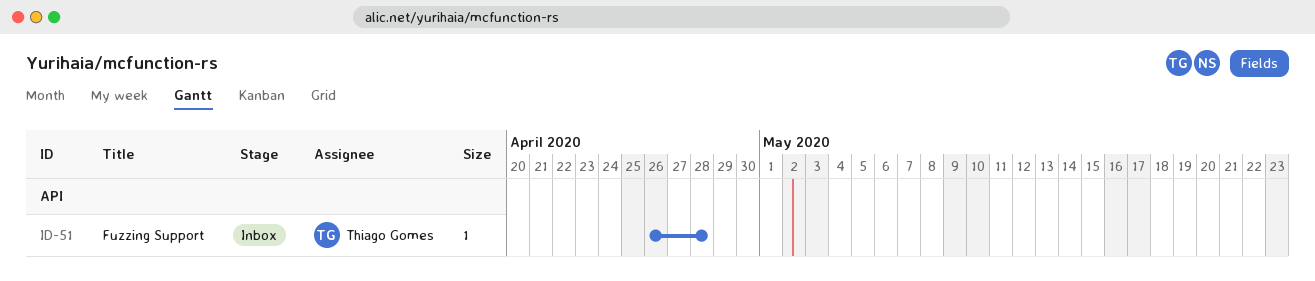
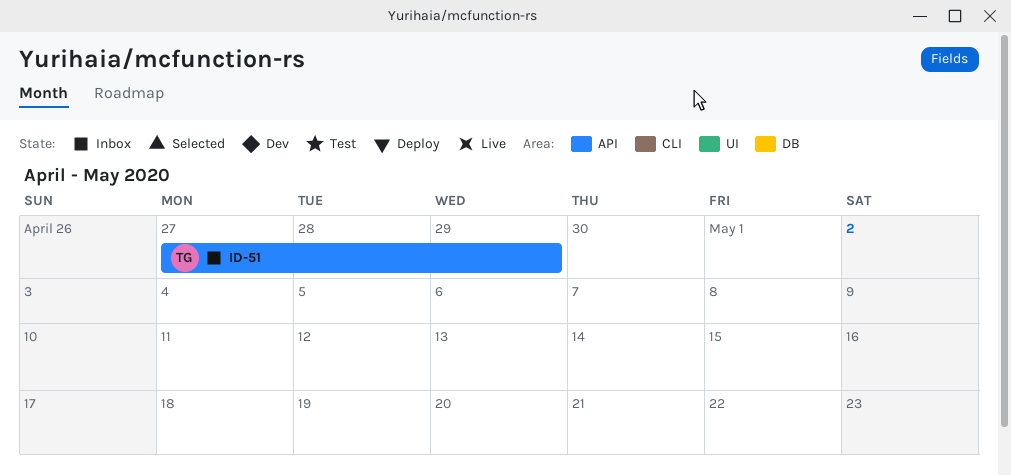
ID-51, start: Apr 26 -> Apr 27
ID-51, due: Apr 28 -> Apr 29

